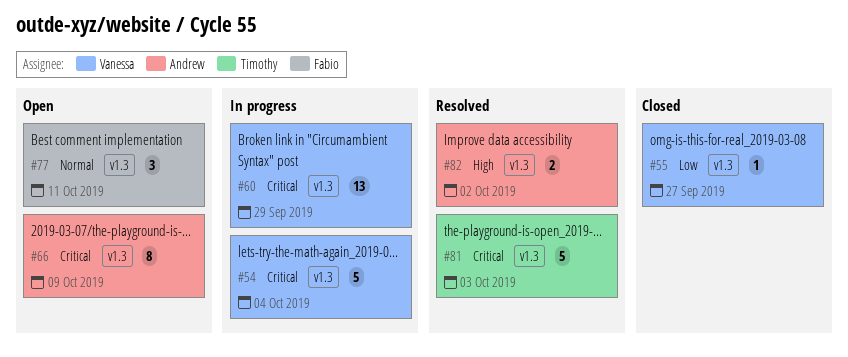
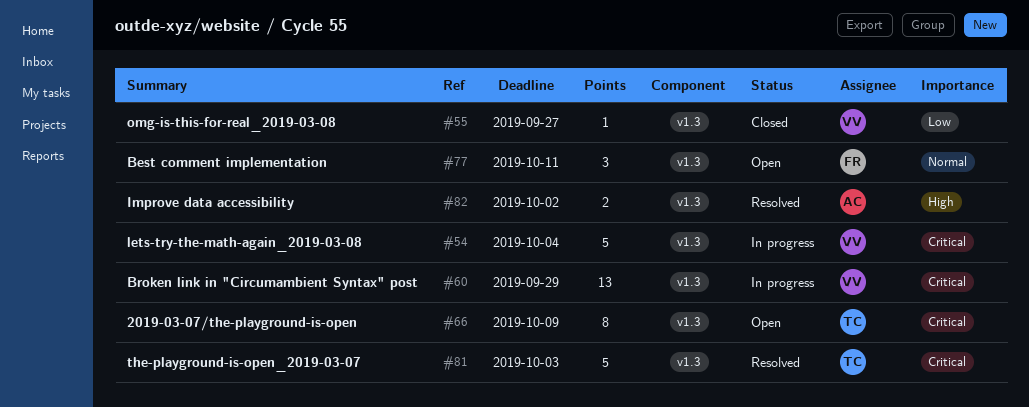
#66, owner: Andrew -> Timothy

